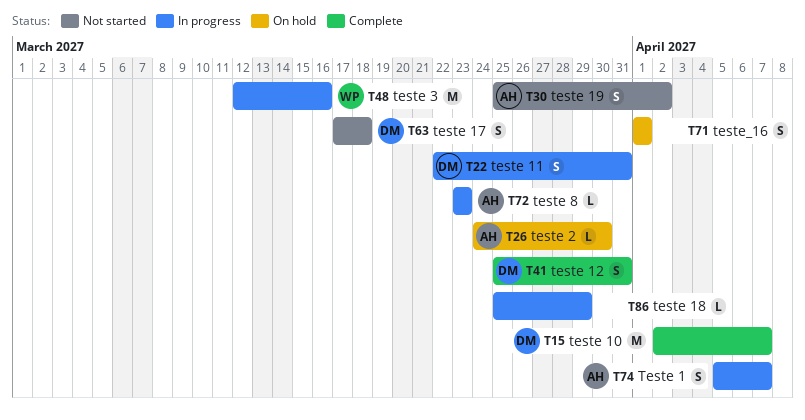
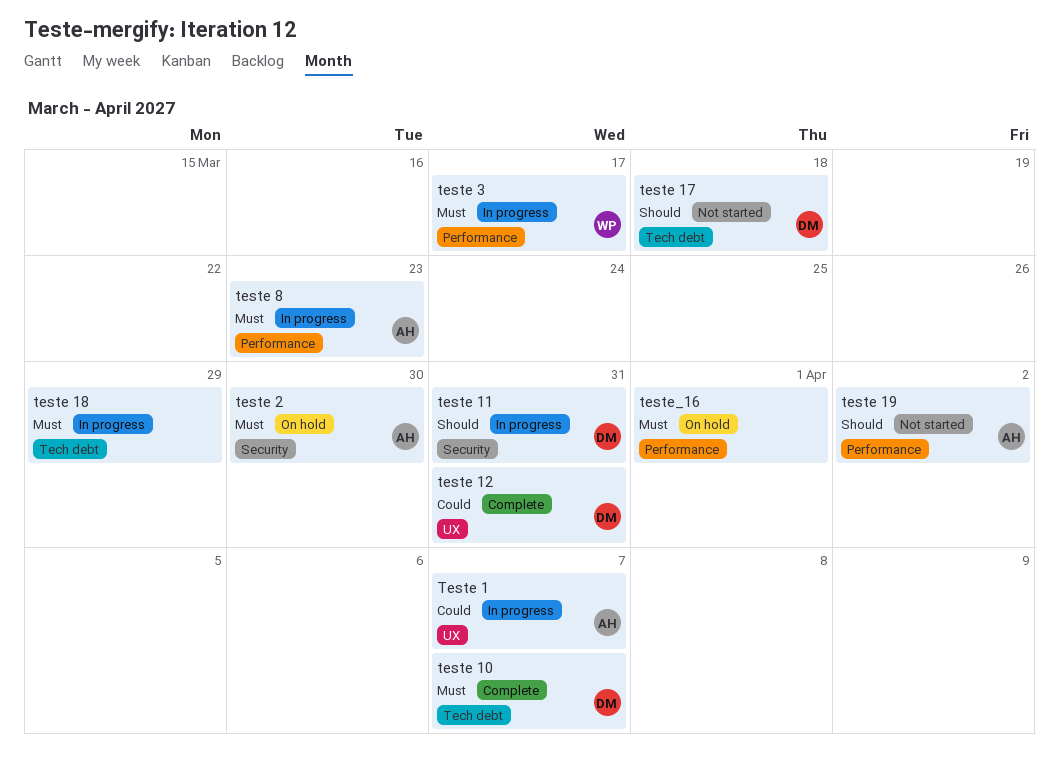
teste 3, due: Mar 16 -> Mar 17

